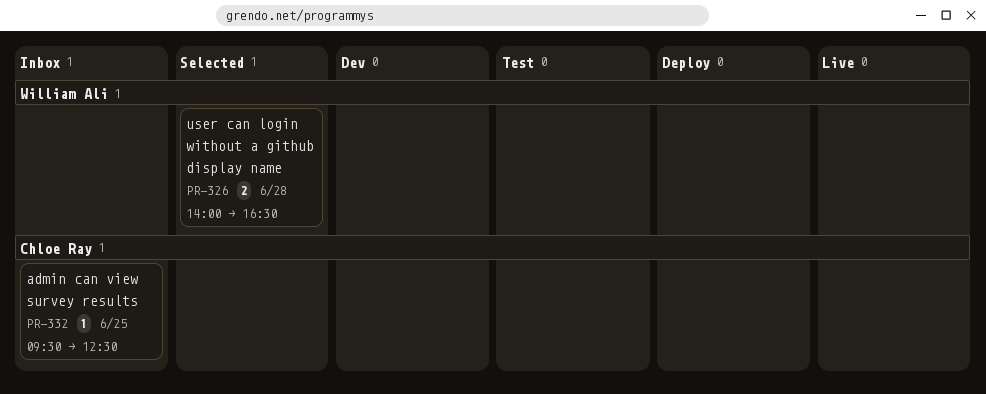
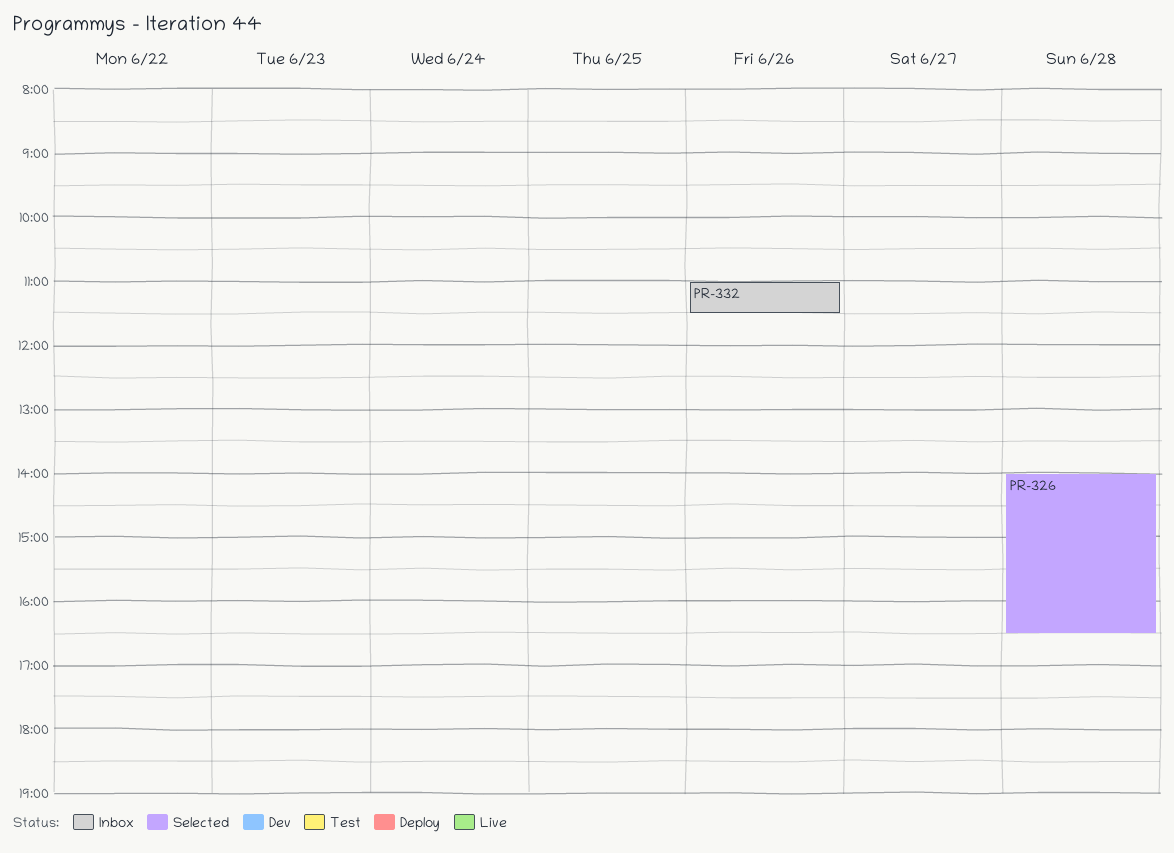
PR-332, day: Jun 25 -> Jun 26
PR-332, begins: 09:30 -> 11:00
PR-332, ends: 12:30 -> 11:30

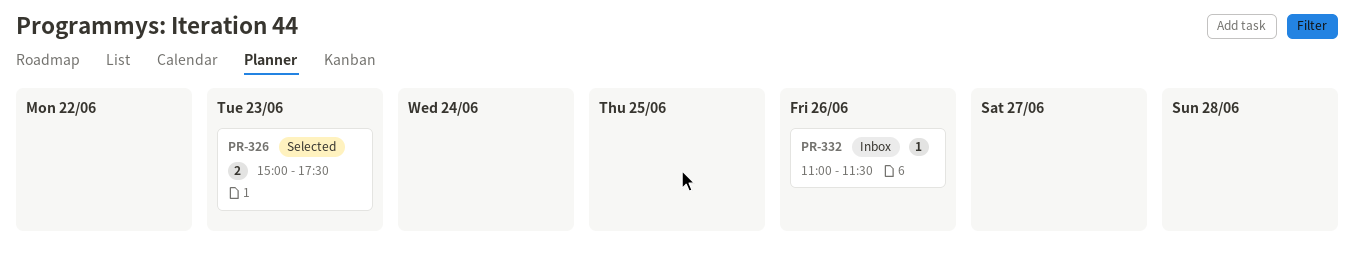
PR-326, day: Jun 28 -> Jun 23
PR-326, begins: 14:00 -> 15:00
PR-326, ends: 16:30 -> 17:30

